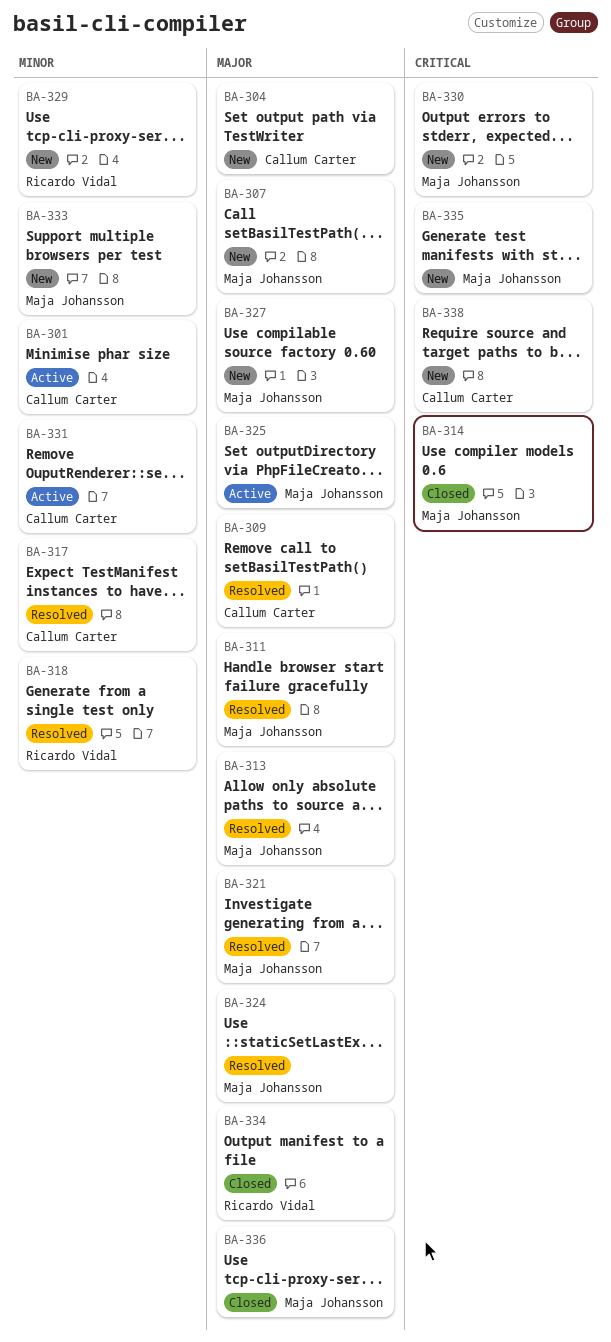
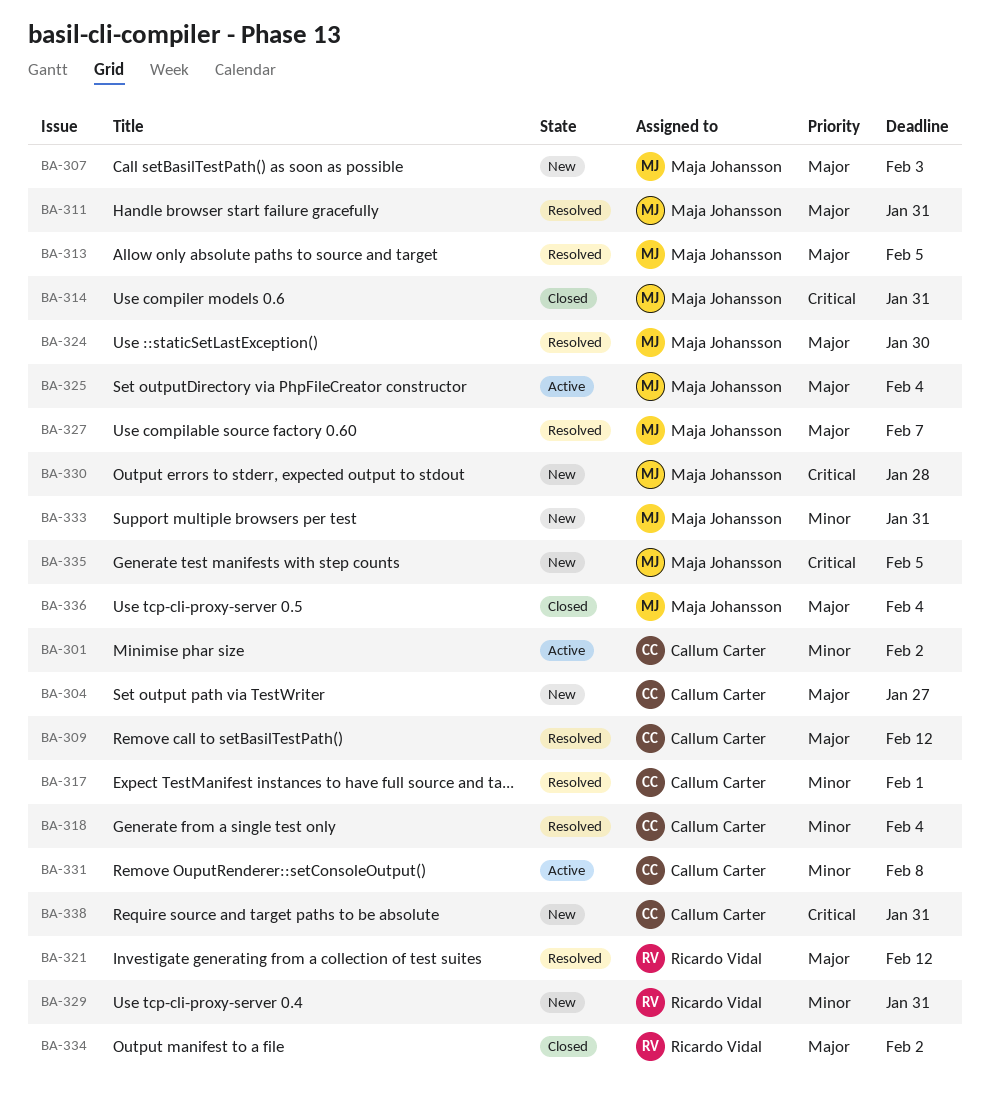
BA-318, owner: Ricardo Vidal -> Callum Carter
BA-321, owner: Maja Johansson -> Ricardo Vidal
BA-327, status: New -> Resolved

